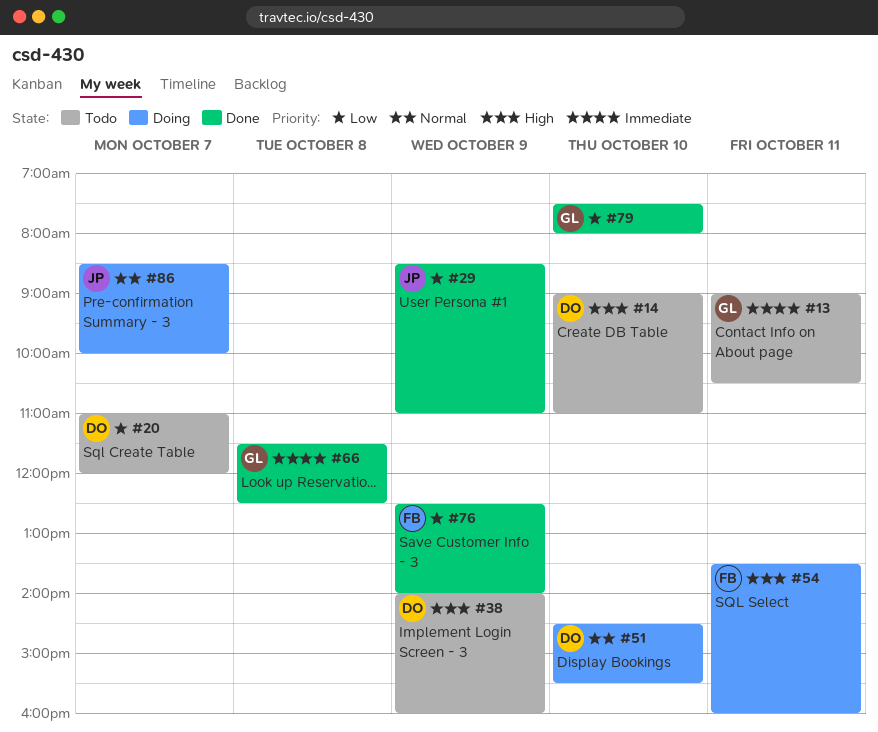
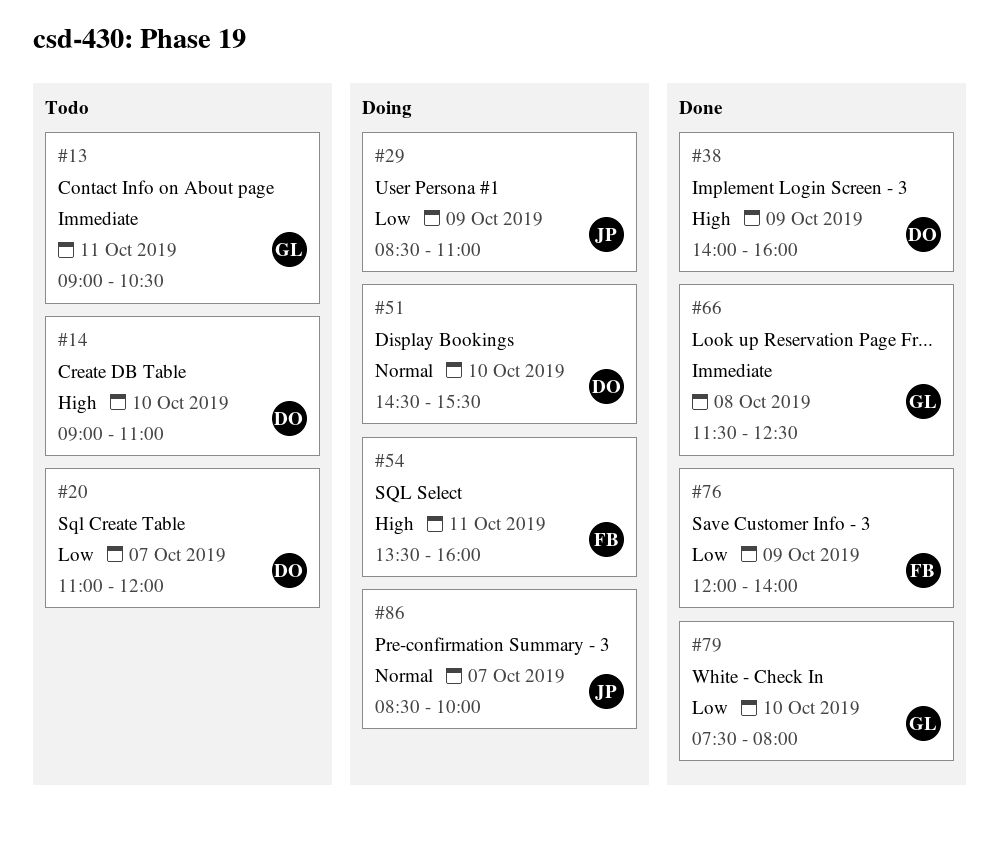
#29, status: Done -> Doing
#38, status: Todo -> Done
#76, begins: 12:30 -> 12:00

